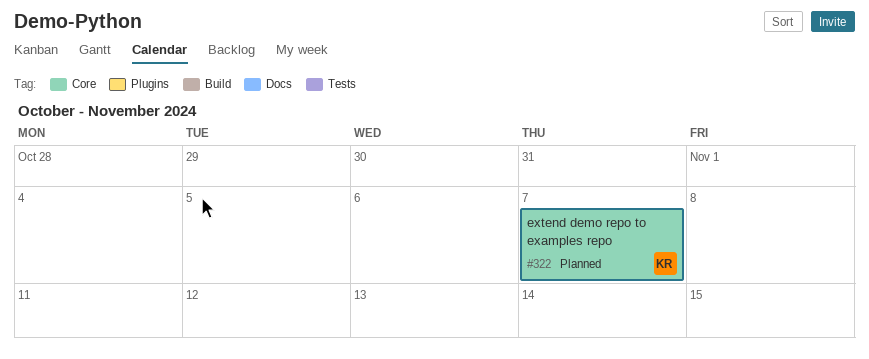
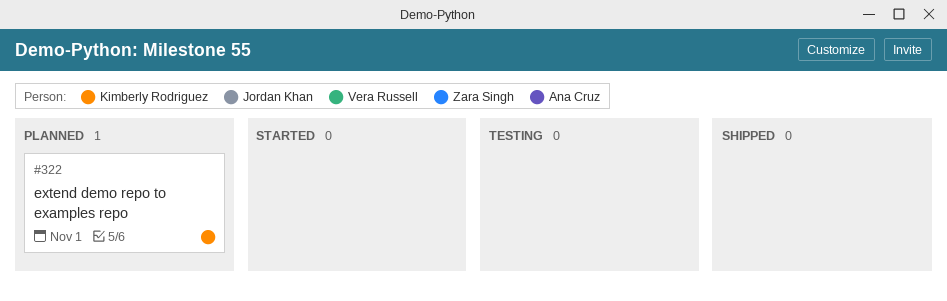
#322, due: Nov 7 -> Nov 1

